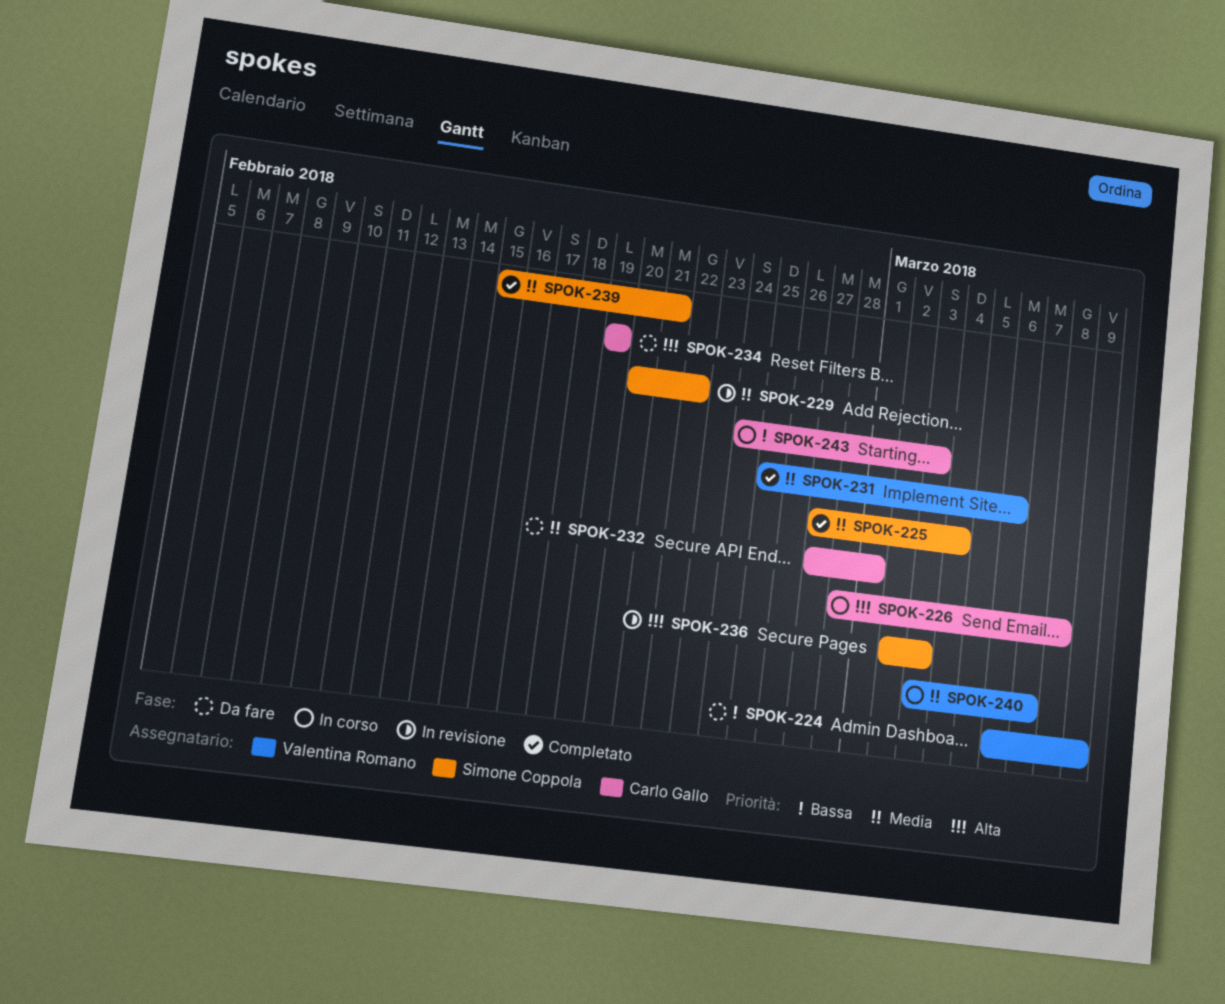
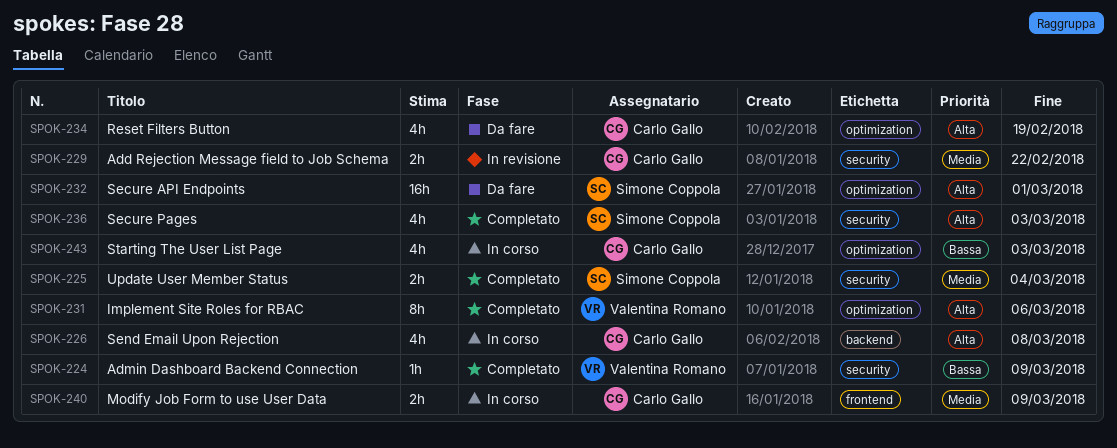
SPOK-224, status: Da fare -> Completato
SPOK-229, owner: Simone Coppola -> Carlo Gallo
SPOK-231, priority: Media -> Alta
SPOK-232, owner: Carlo Gallo -> Simone Coppola
SPOK-232, priority: Media -> Alta
SPOK-236, status: In revisione -> Completato
SPOK-239: present -> none
SPOK-240, owner: Valentina Romano -> Carlo Gallo
SPOK-240, due: Mar 7 -> Mar 9

